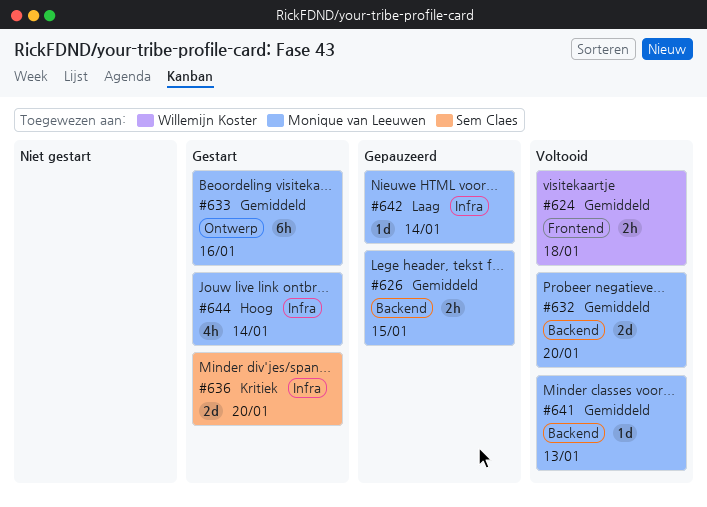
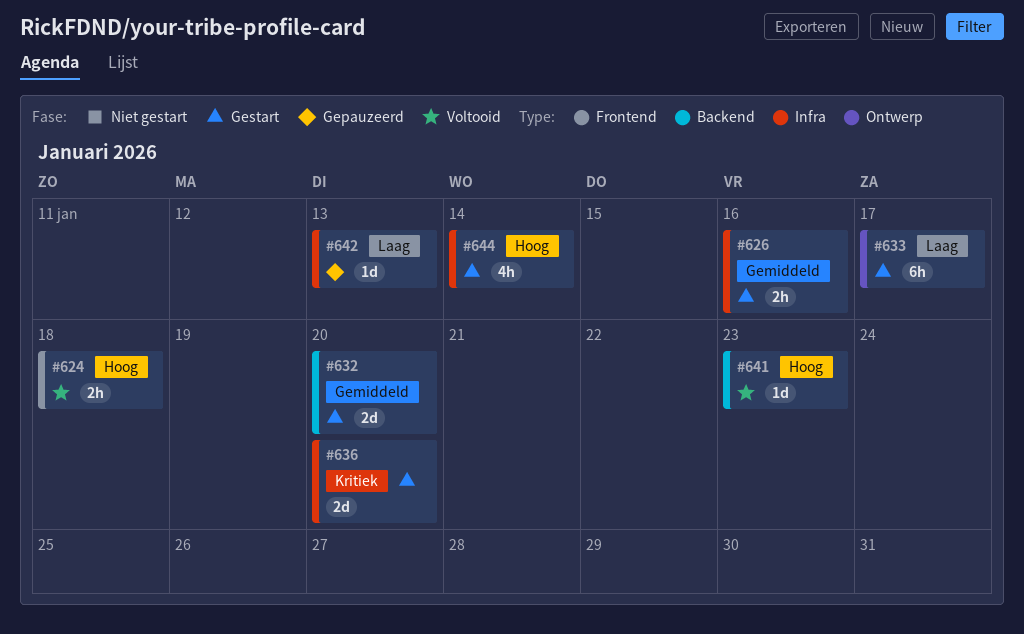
#624, priority: Gemiddeld -> Hoog
#626, status: Gepauzeerd -> Gestart
#626, label: Backend -> Infra
#626, due: Jan 15 -> Jan 16
#632, status: Voltooid -> Gestart
#633, priority: Gemiddeld -> Laag
#633, due: Jan 16 -> Jan 17
#641, priority: Gemiddeld -> Hoog
#641, due: Jan 13 -> Jan 23
#642, due: Jan 14 -> Jan 13

